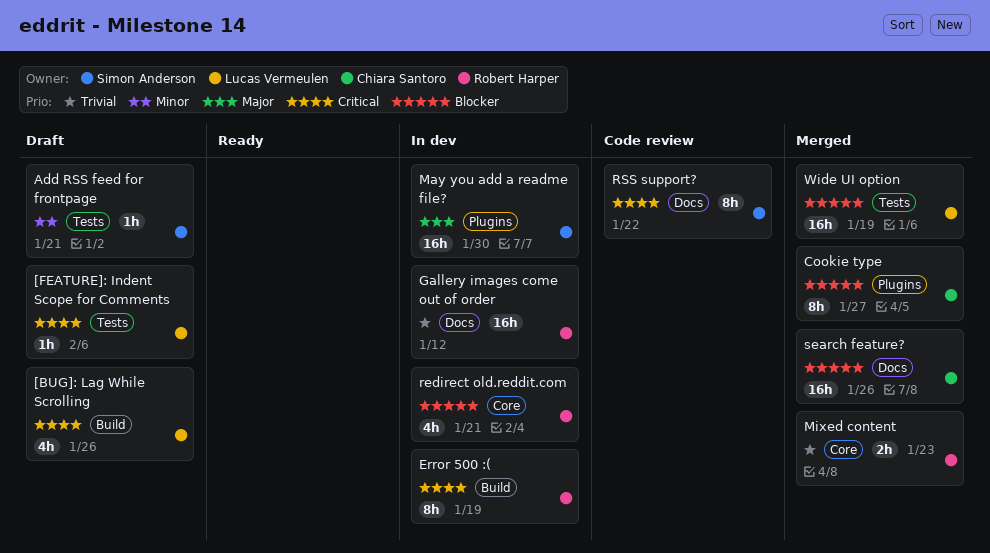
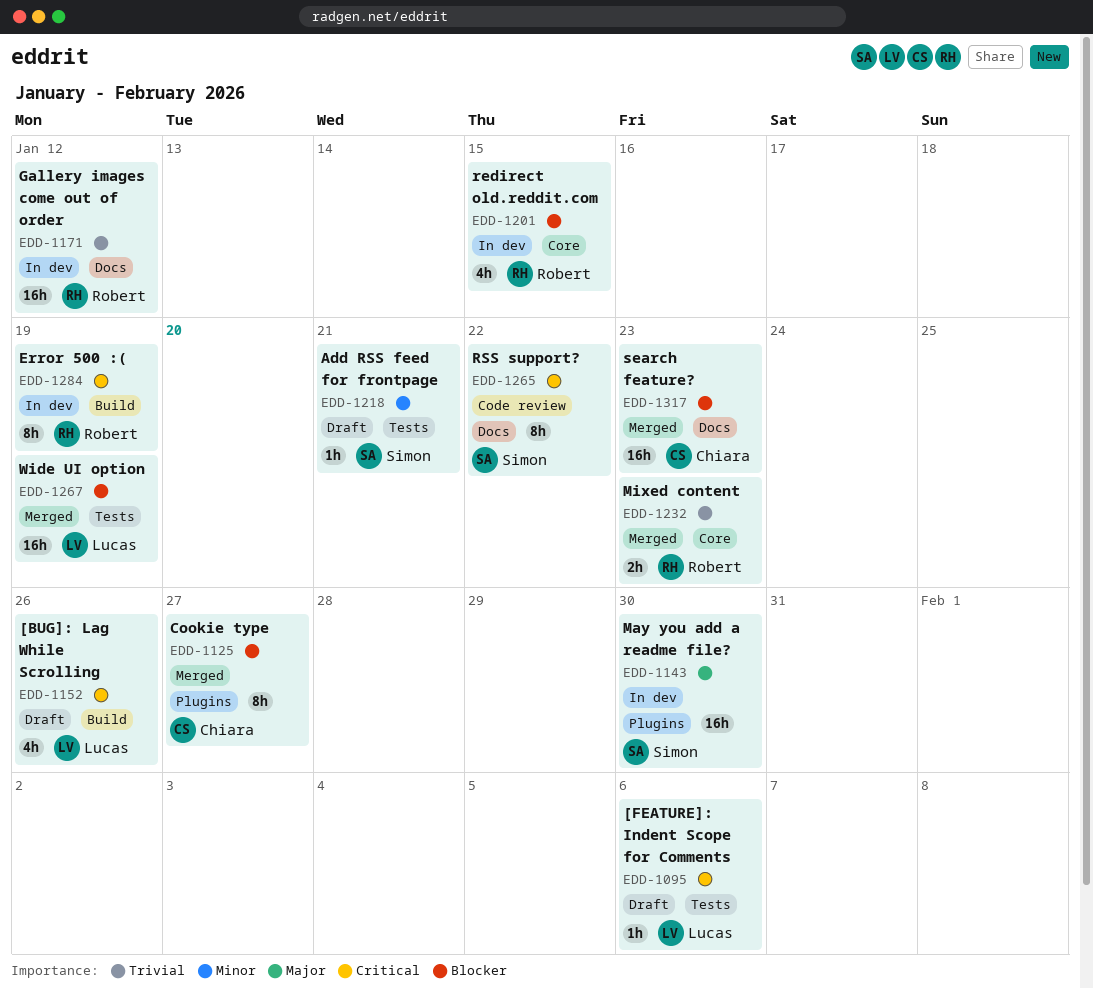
redirect old.reddit.com, due: Jan 21 -> Jan 15
search feature?, due: Jan 26 -> Jan 23

